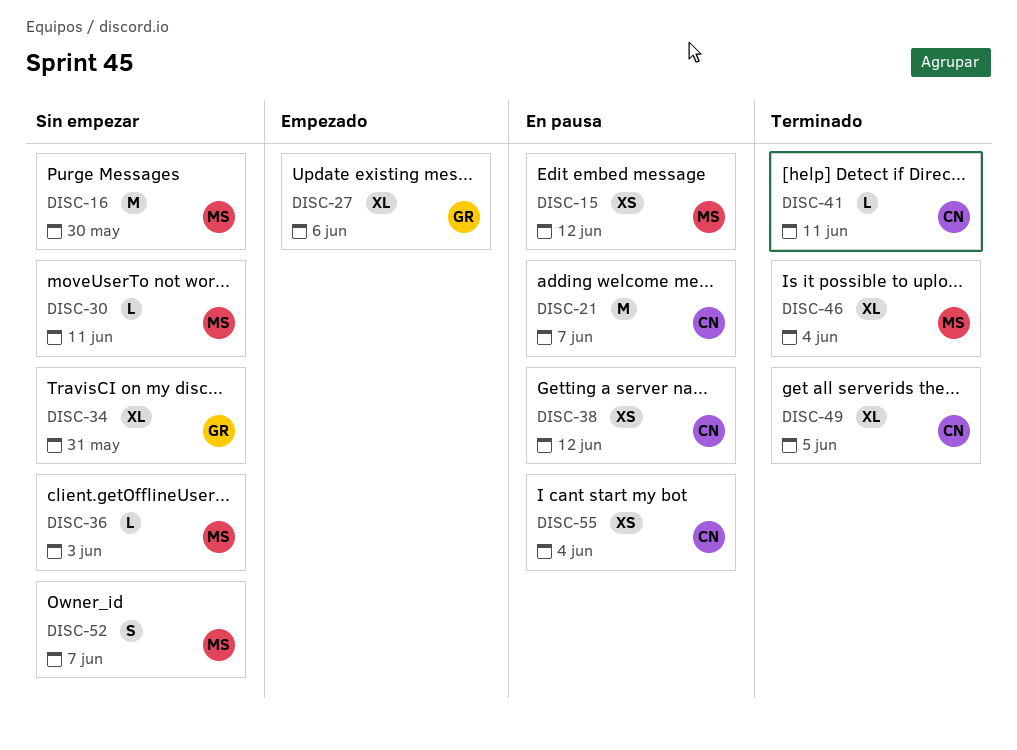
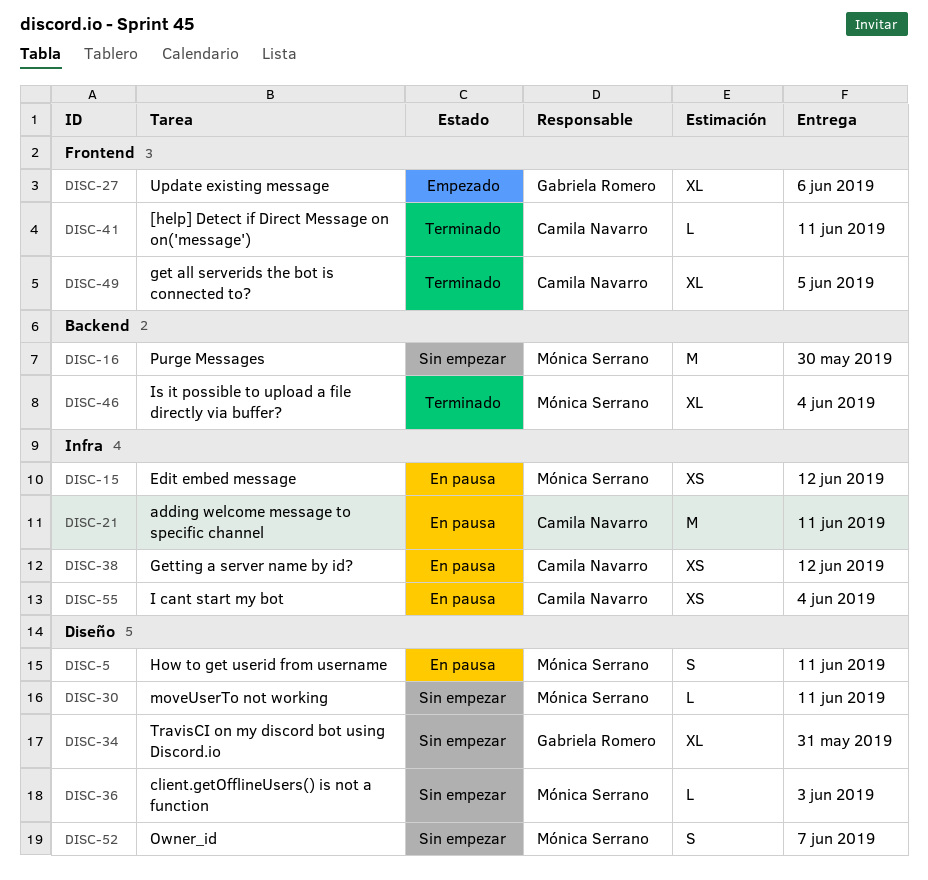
DISC-5: none -> present
DISC-21, due: Jun 7 -> Jun 11

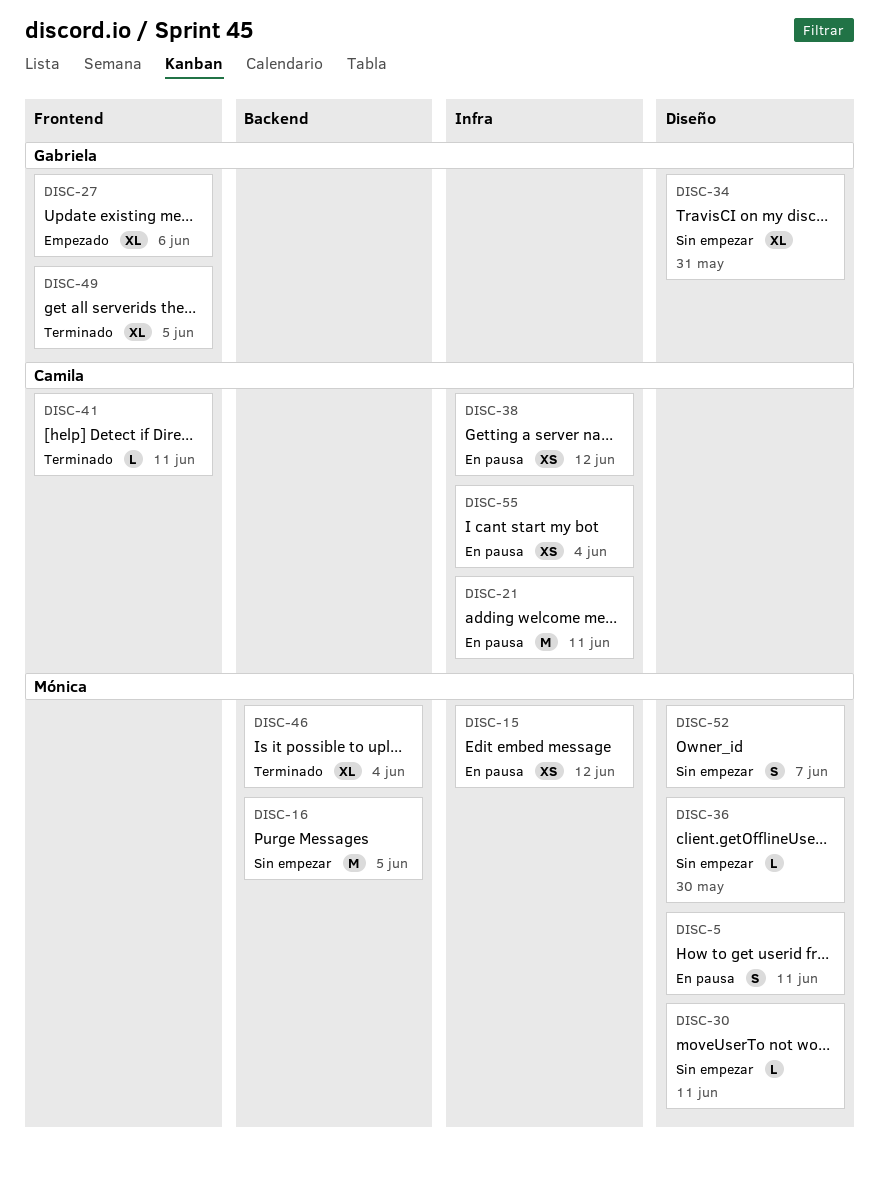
DISC-16, due: May 30 -> Jun 5
DISC-36, due: Jun 3 -> May 30
DISC-49, owner: Camila Navarro -> Gabriela Romero

